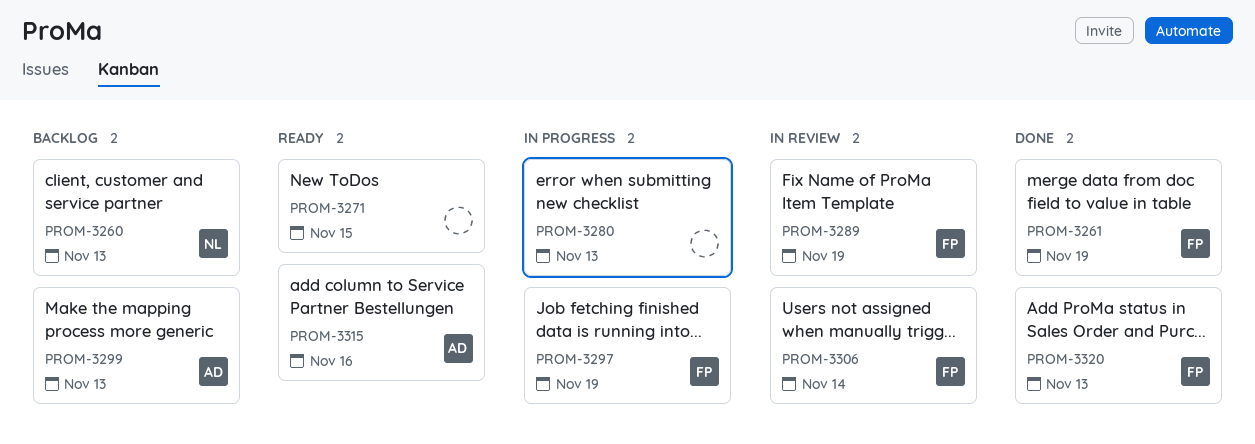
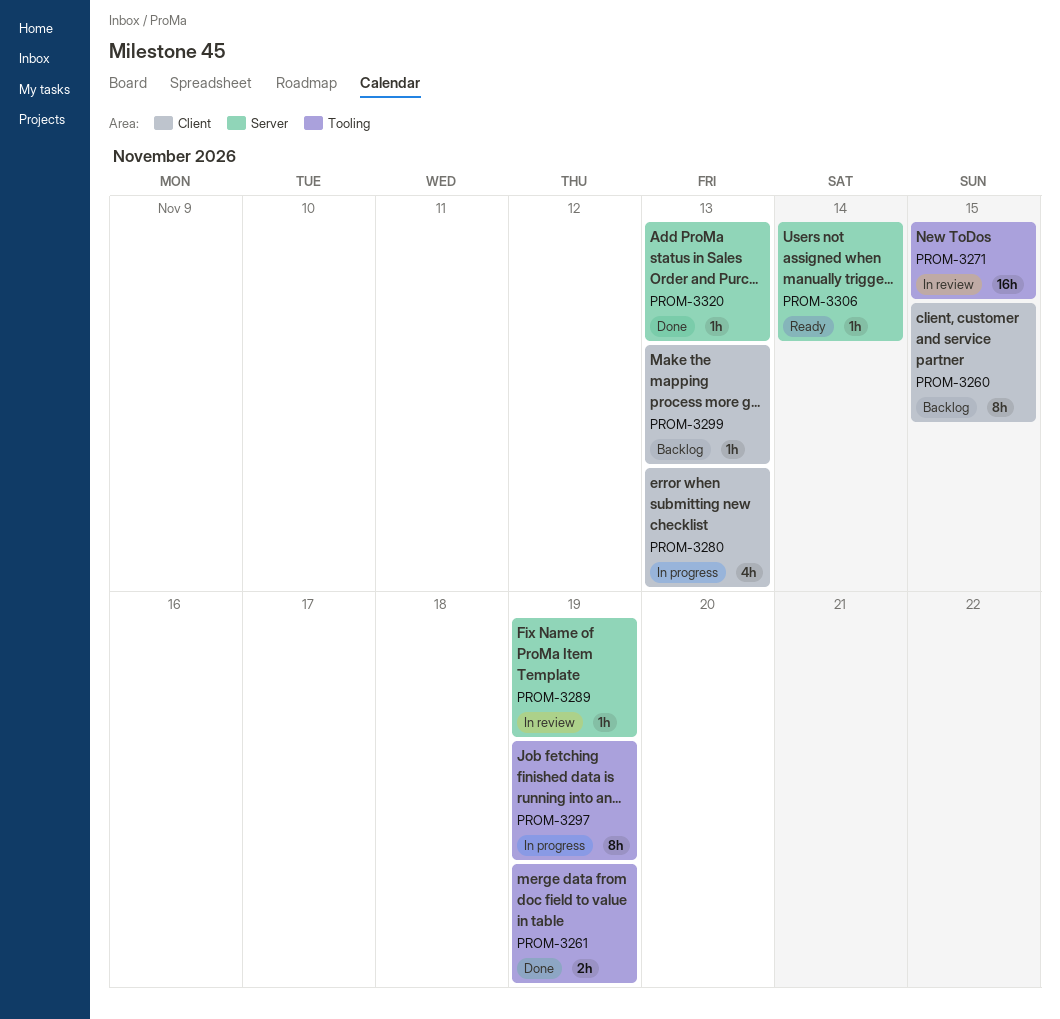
PROM-3260, due: Nov 13 -> Nov 15
PROM-3271, status: Ready -> In review
PROM-3306, status: In review -> Ready
PROM-3315: present -> none

